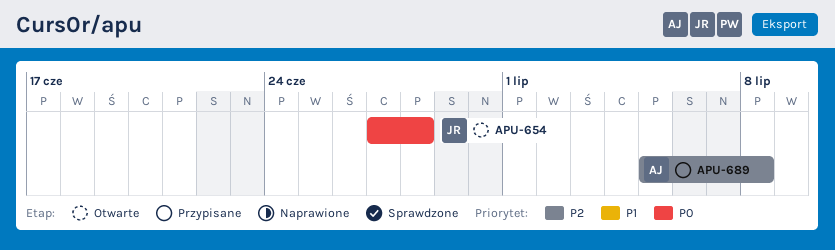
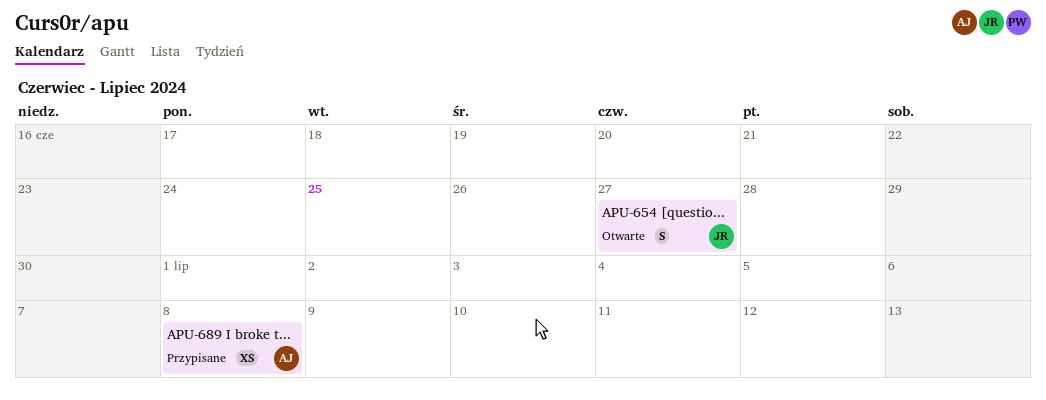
APU-654, due: Jun 28 -> Jun 27

